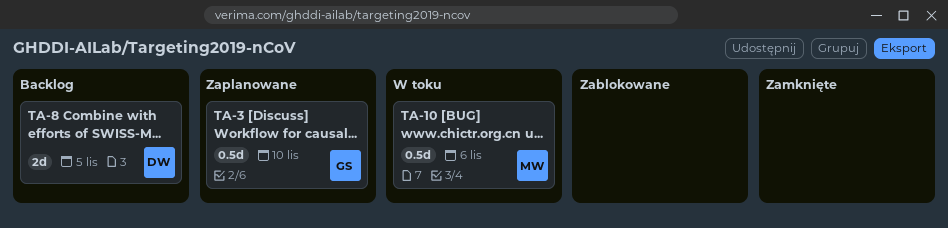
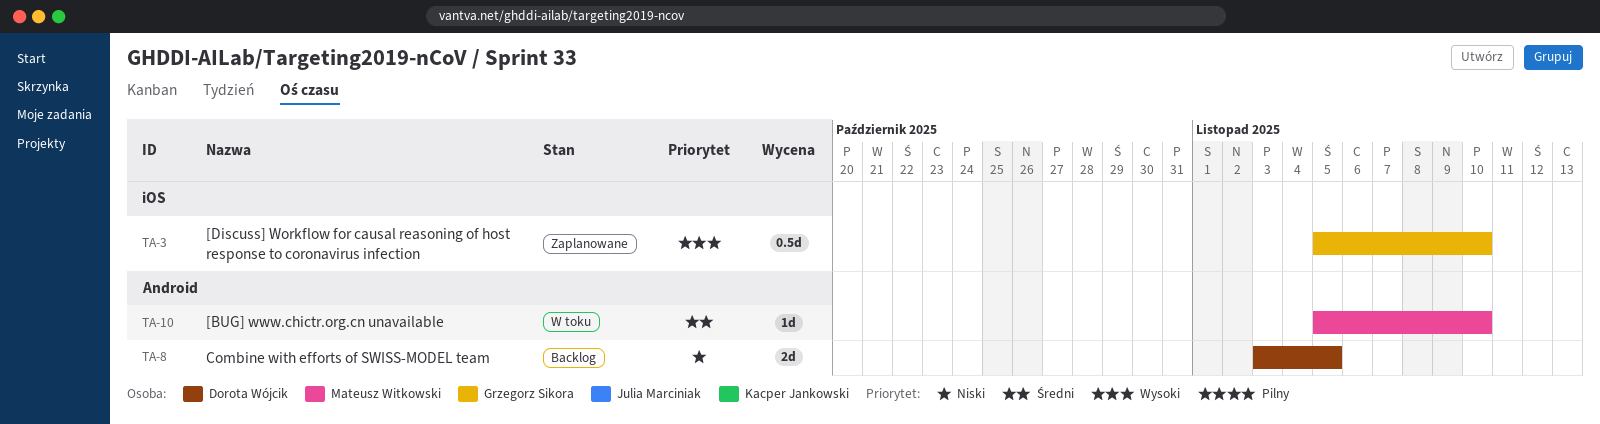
TA-10, estimate: 0.5d -> 1d
TA-10, due: Nov 6 -> Nov 10

